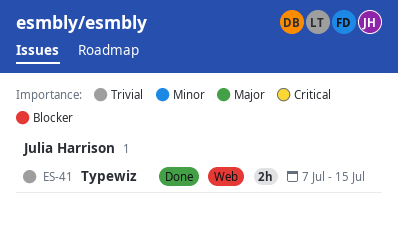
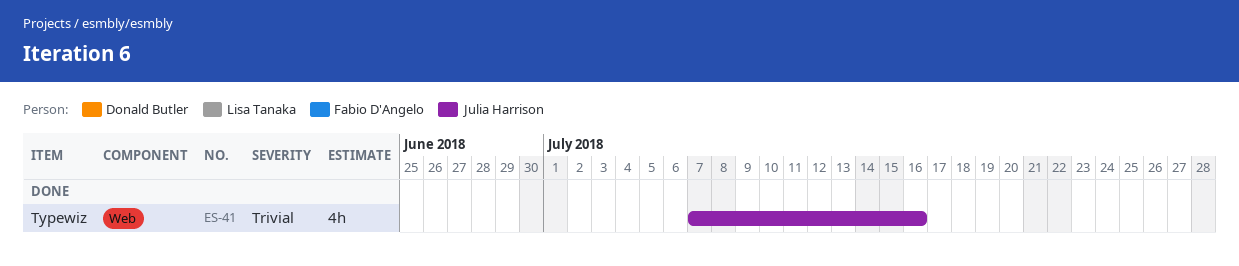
ES-41, estimate: 2h -> 4h
ES-41, due: Jul 15 -> Jul 16

